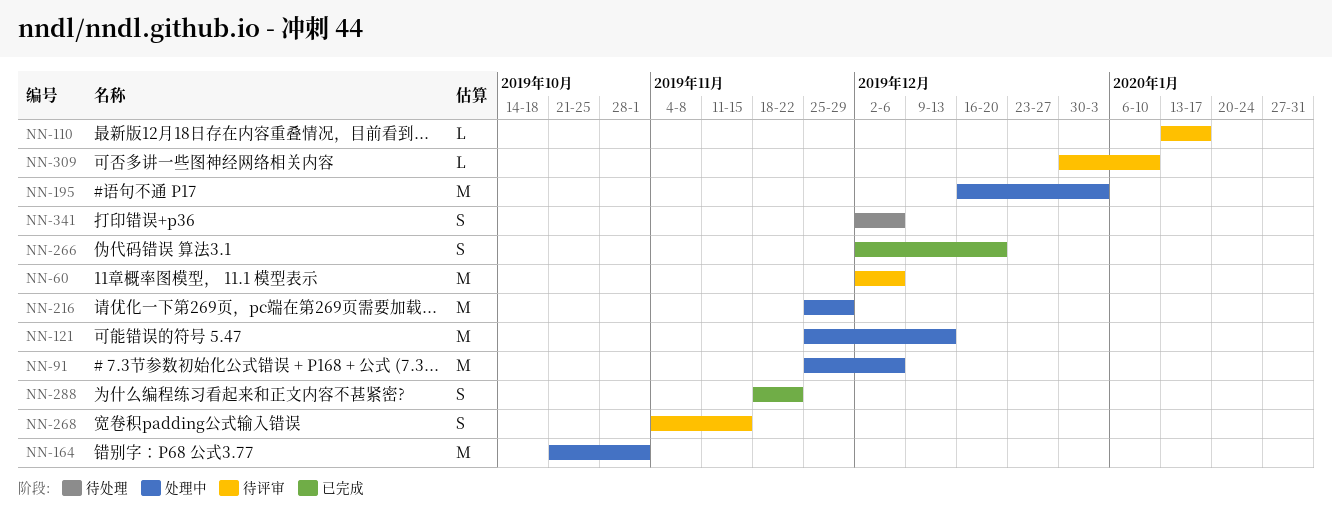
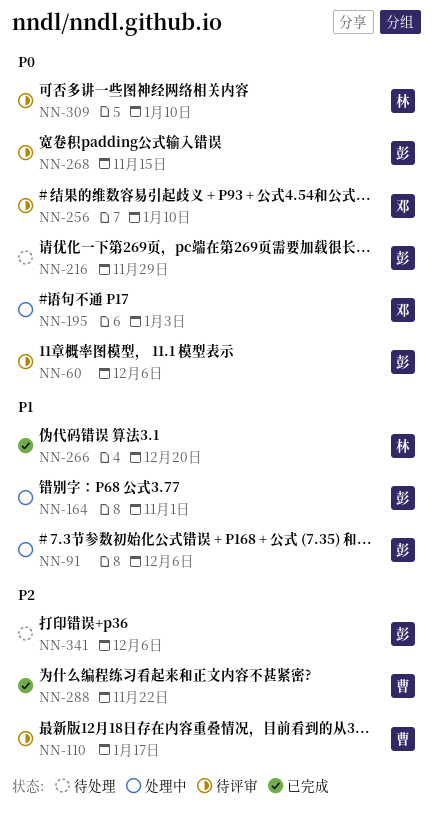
NN-121: present -> none
NN-216, status: 处理中 -> 待处理
NN-256: none -> present

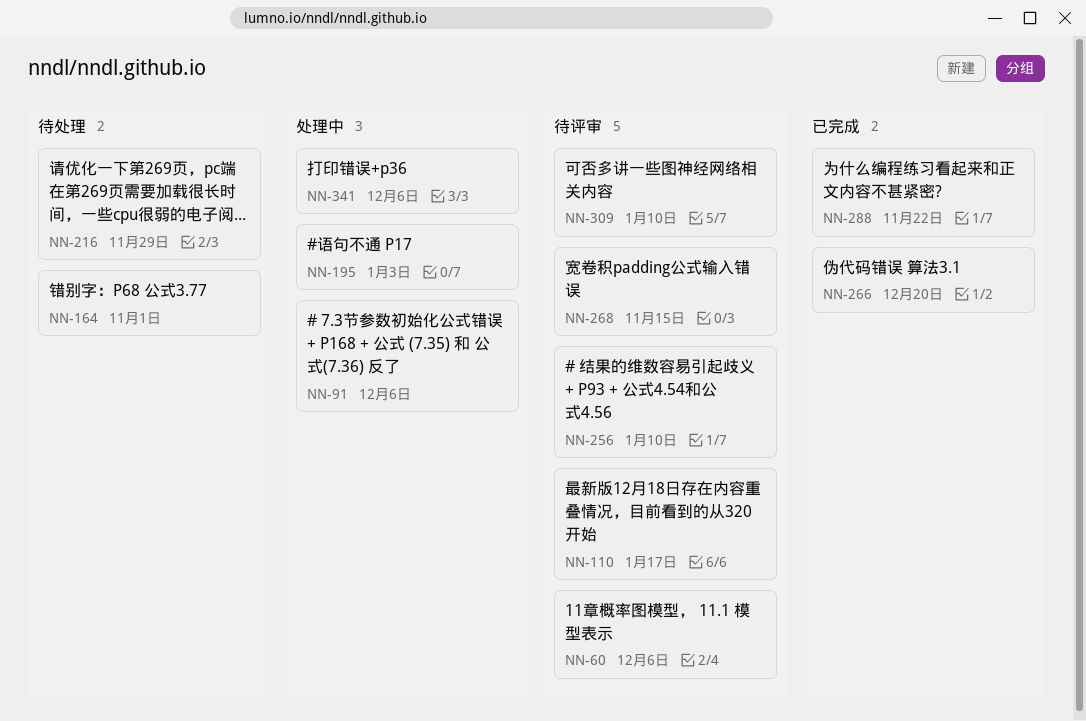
NN-164, status: 处理中 -> 待处理
NN-341, status: 待处理 -> 处理中

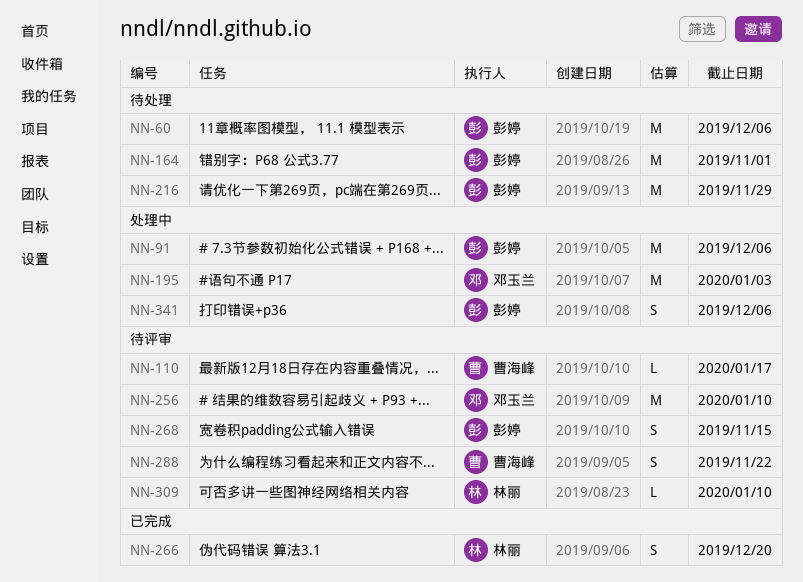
NN-60, status: 待评审 -> 待处理
NN-288, status: 已完成 -> 待评审

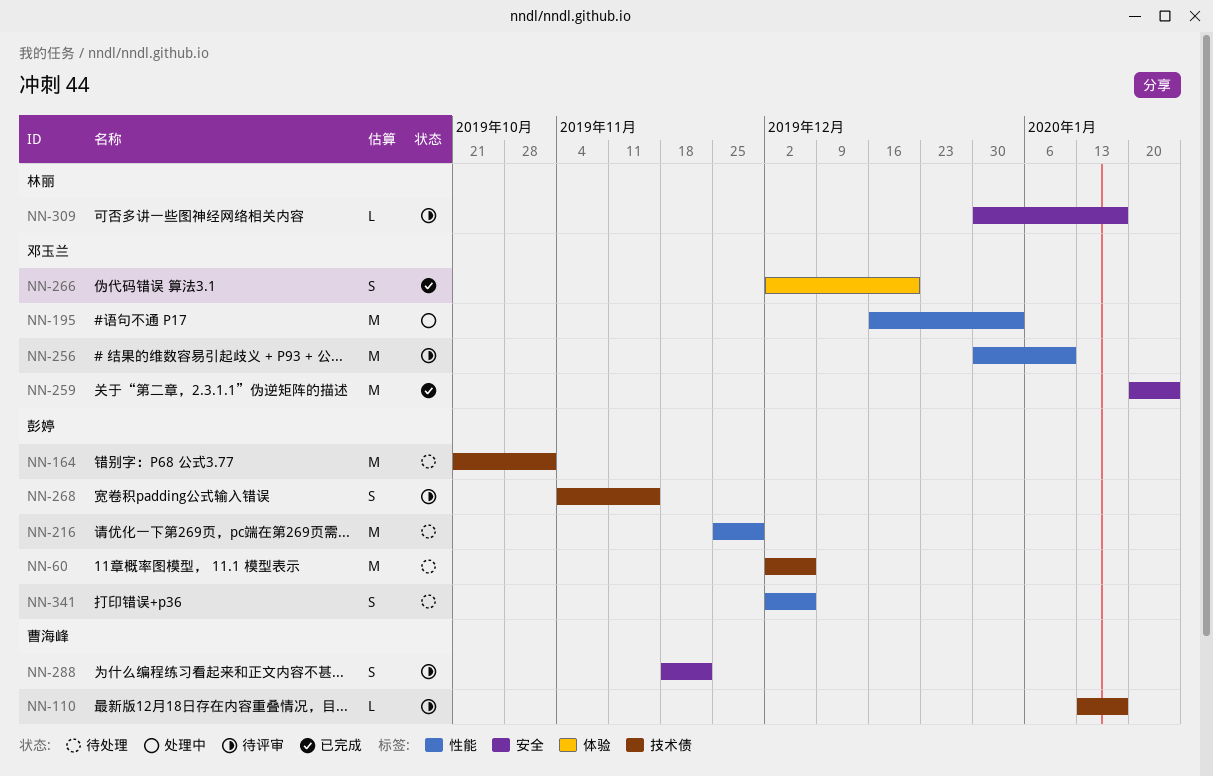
NN-91: present -> none
NN-259: none -> present
NN-266, owner: 林丽 -> 邓玉兰
NN-309, due: Jan 10 -> Jan 17
NN-341, status: 处理中 -> 待处理

